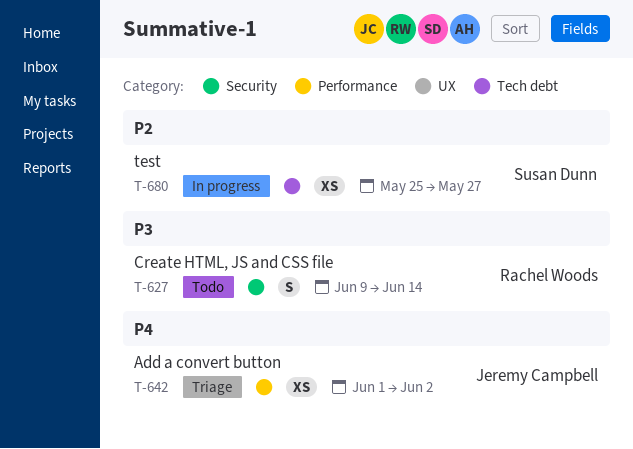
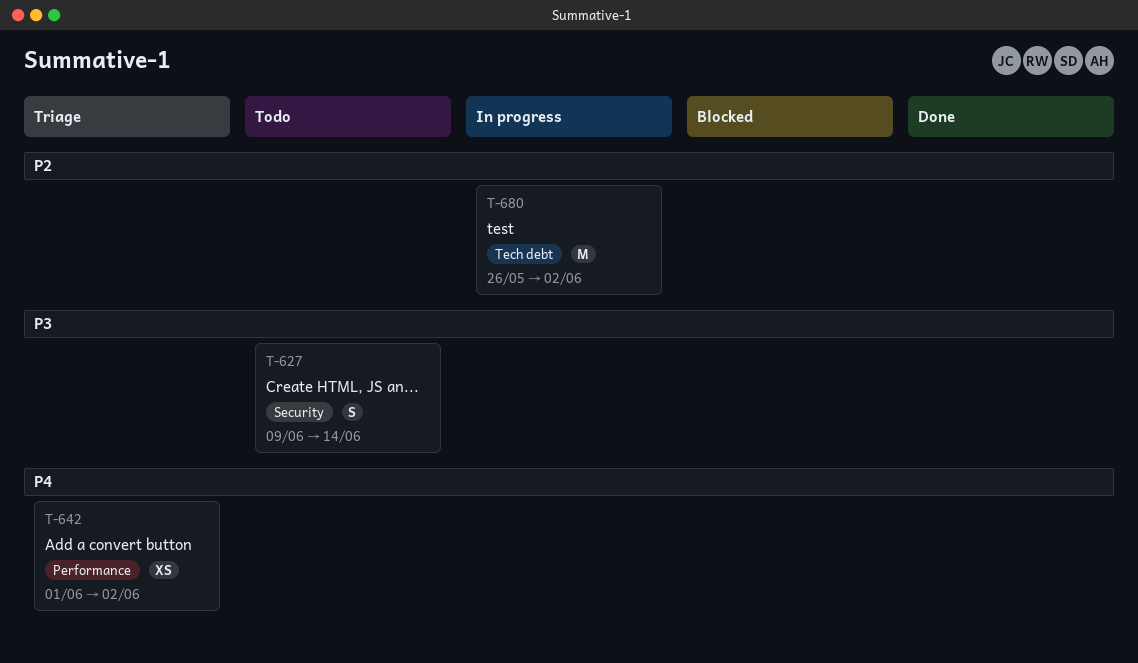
T-680, estimate: XS -> M
T-680, start: May 25 -> May 26
T-680, due: May 27 -> Jun 2

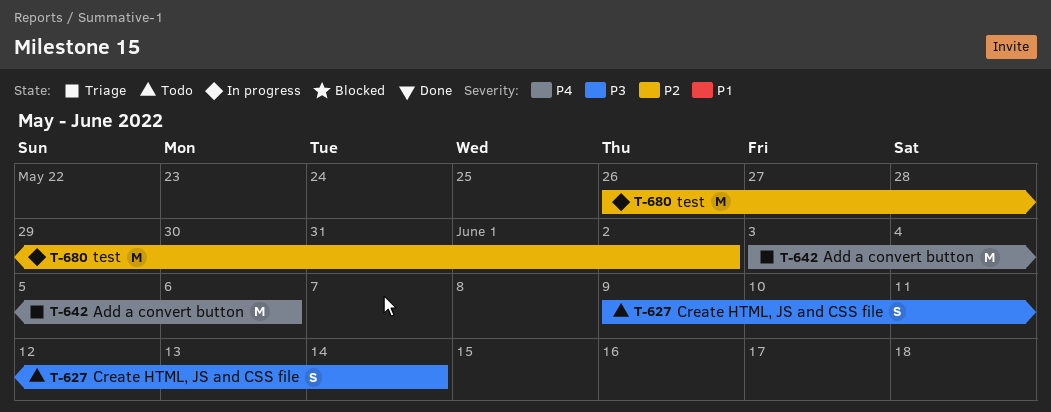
T-642, estimate: XS -> M
T-642, start: Jun 1 -> Jun 3
T-642, due: Jun 2 -> Jun 6

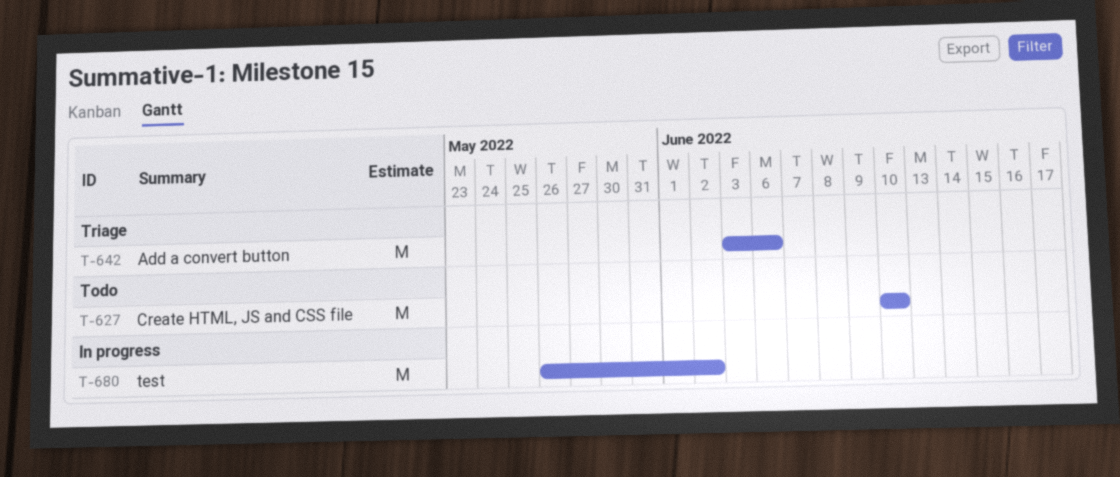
T-627, estimate: S -> M
T-627, start: Jun 9 -> Jun 10
T-627, due: Jun 14 -> Jun 10

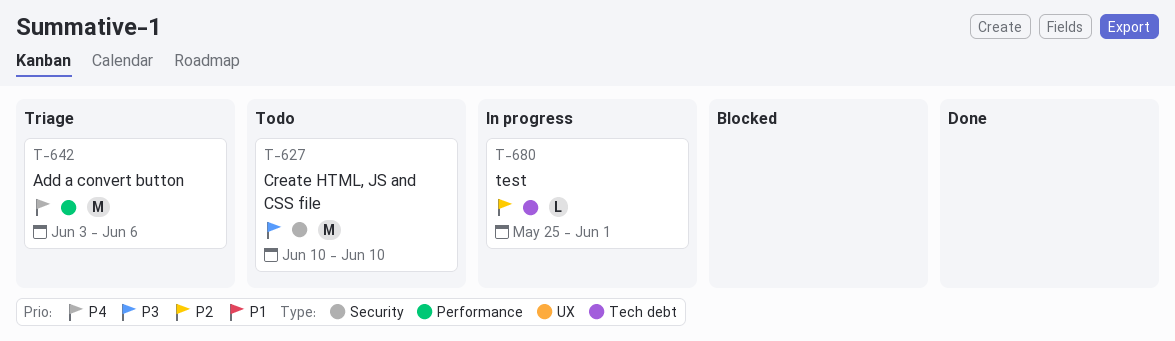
T-680, estimate: M -> L
T-680, start: May 26 -> May 25
T-680, due: Jun 2 -> Jun 1

